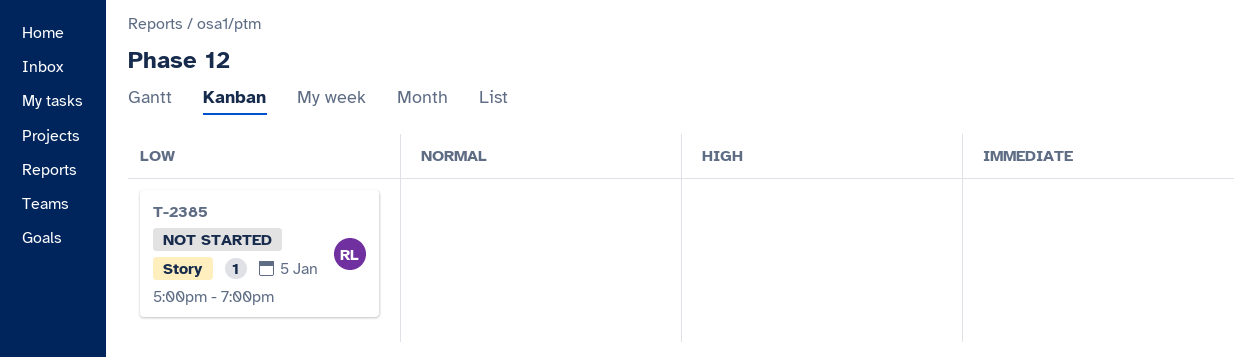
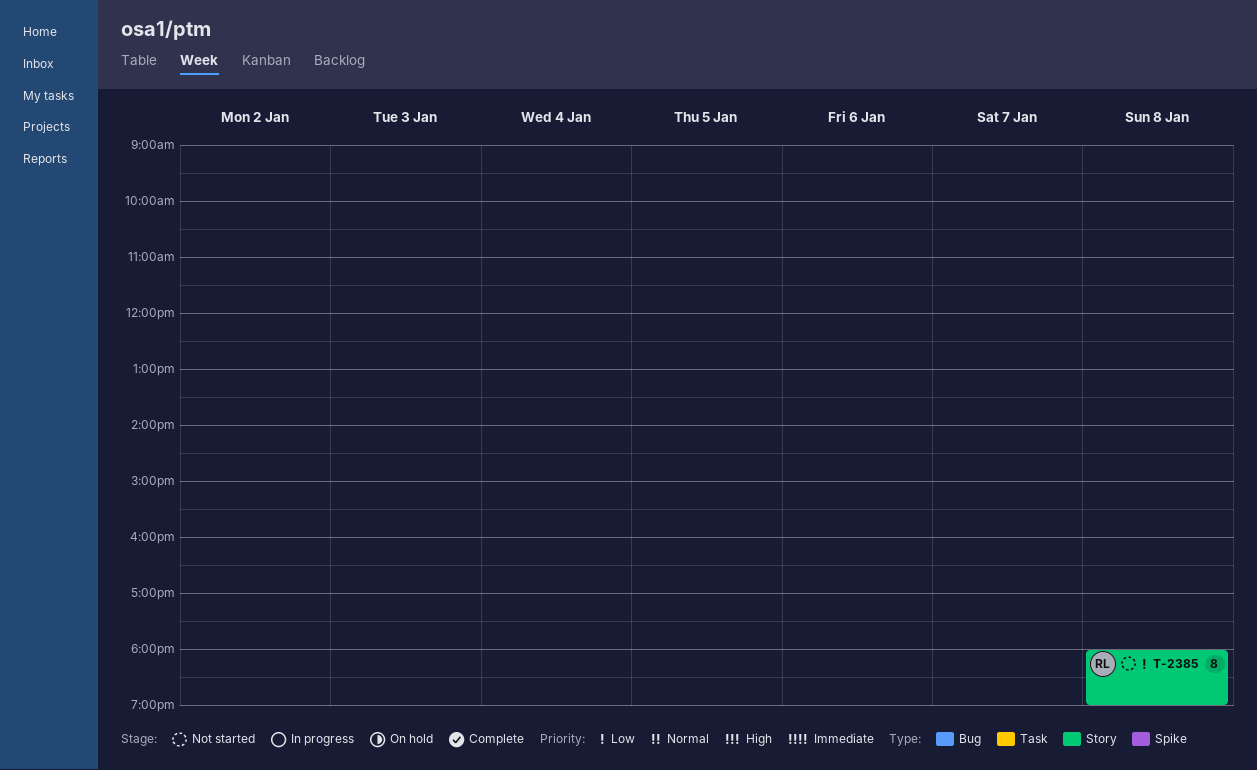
T-2385, estimate: 1 -> 8
T-2385, day: Jan 5 -> Jan 8
T-2385, begins: 17:00 -> 18:00

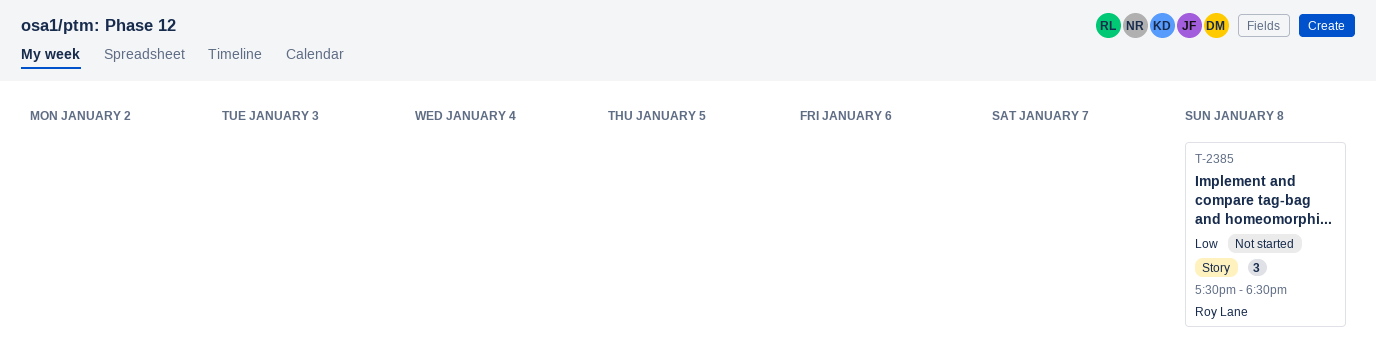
T-2385, estimate: 8 -> 3
T-2385, begins: 18:00 -> 17:30
T-2385, ends: 19:00 -> 18:30

